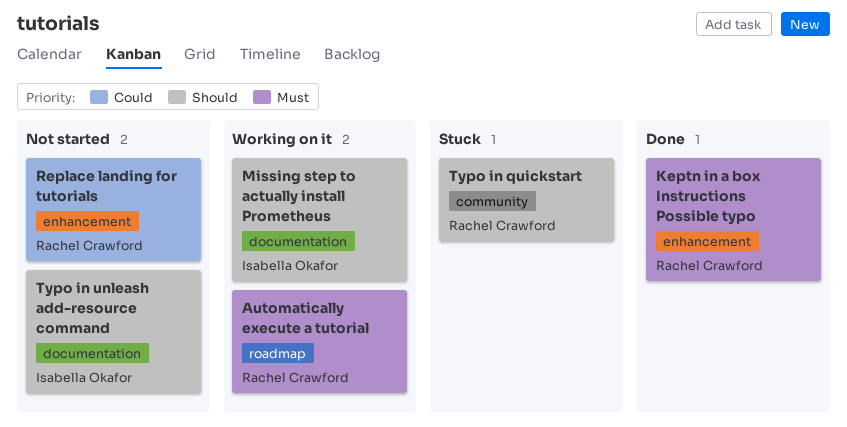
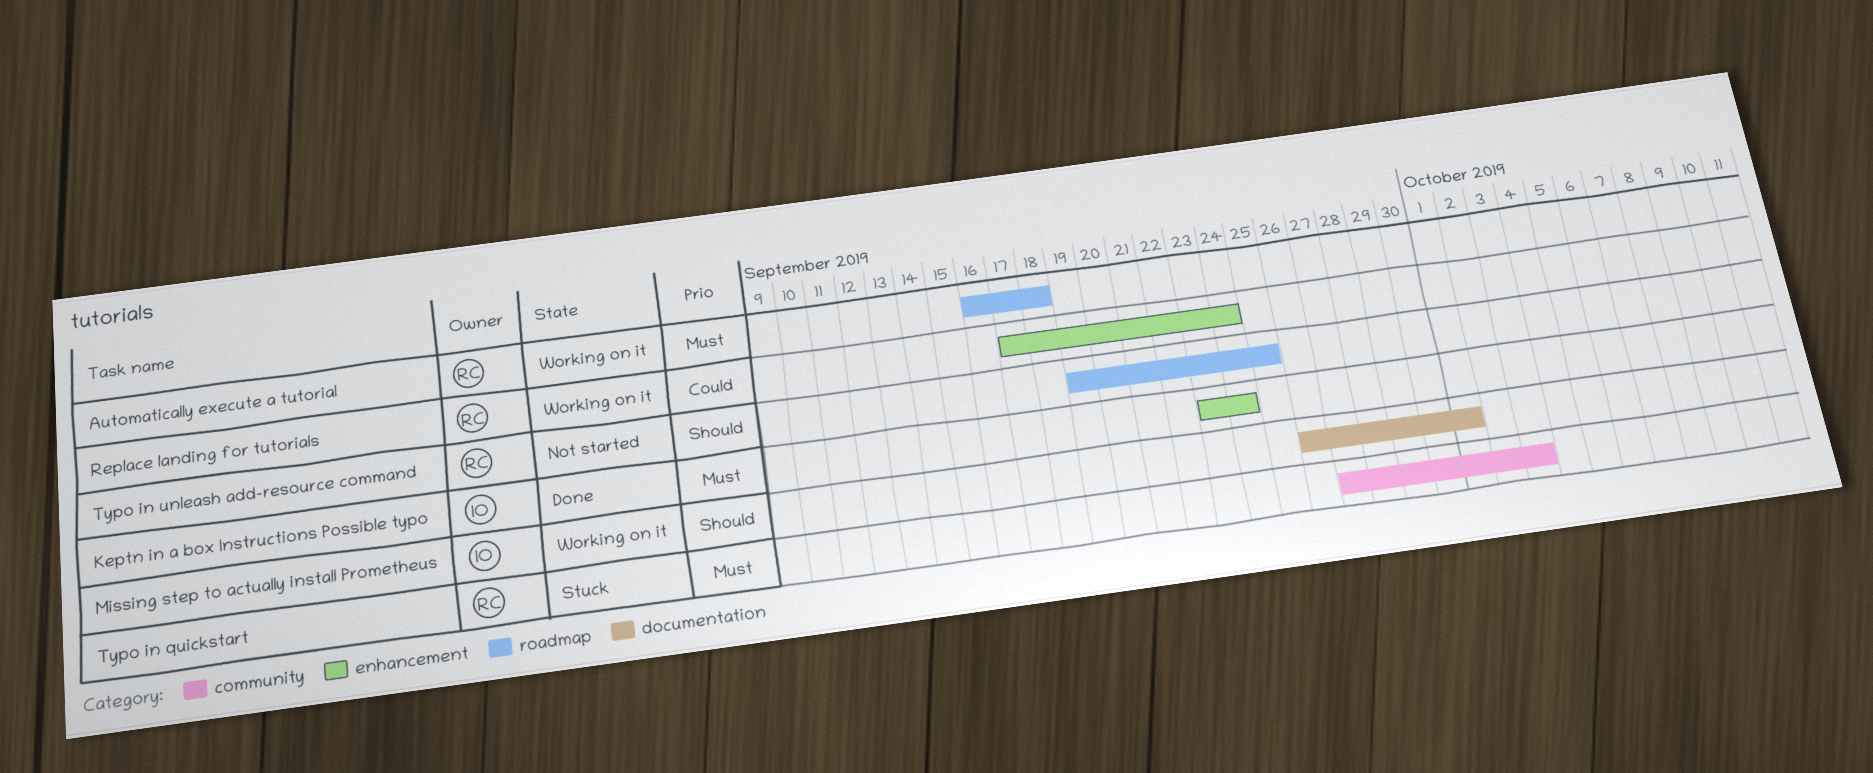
Keptn in a box Instructions Possible typo, owner: Rachel Crawford -> Isabella Okafor
Replace landing for tutorials, status: Not started -> Working on it
Typo in quickstart, priority: Should -> Must
Typo in unleash add-resource command, owner: Isabella Okafor -> Rachel Crawford
Typo in unleash add-resource command, label: documentation -> roadmap

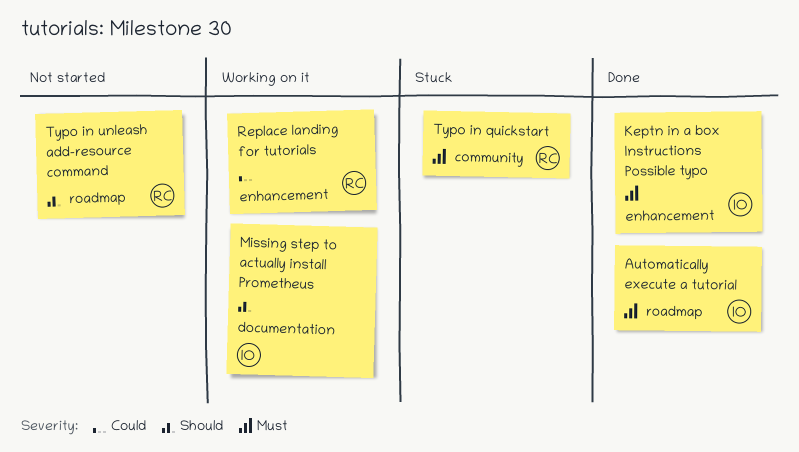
Automatically execute a tutorial, status: Working on it -> Done
Automatically execute a tutorial, owner: RC -> IO

